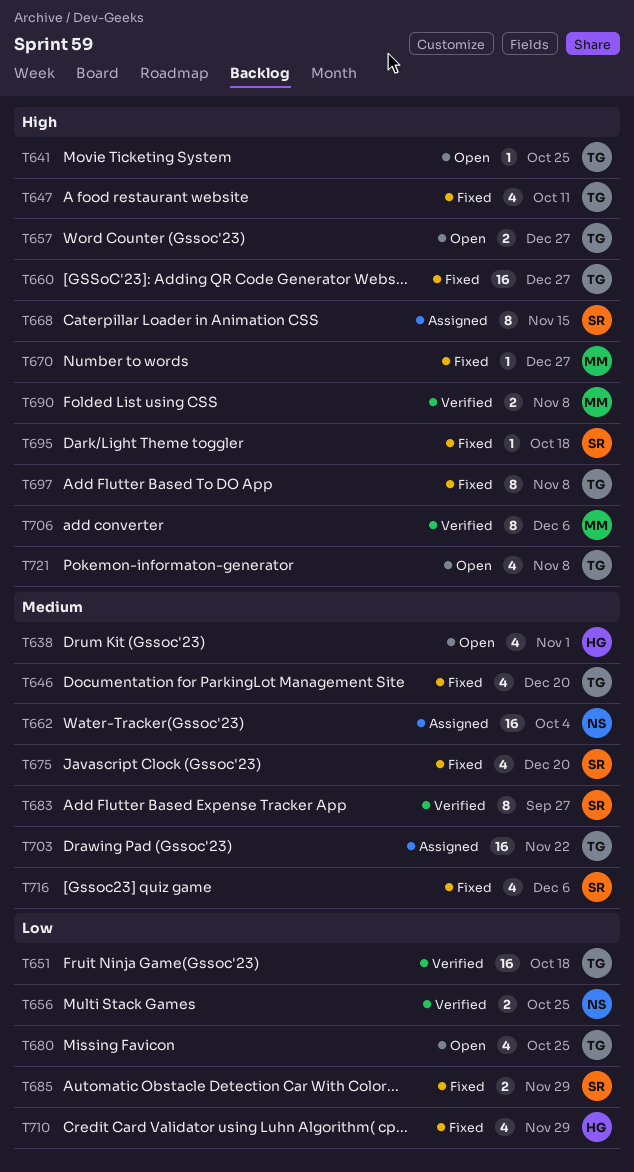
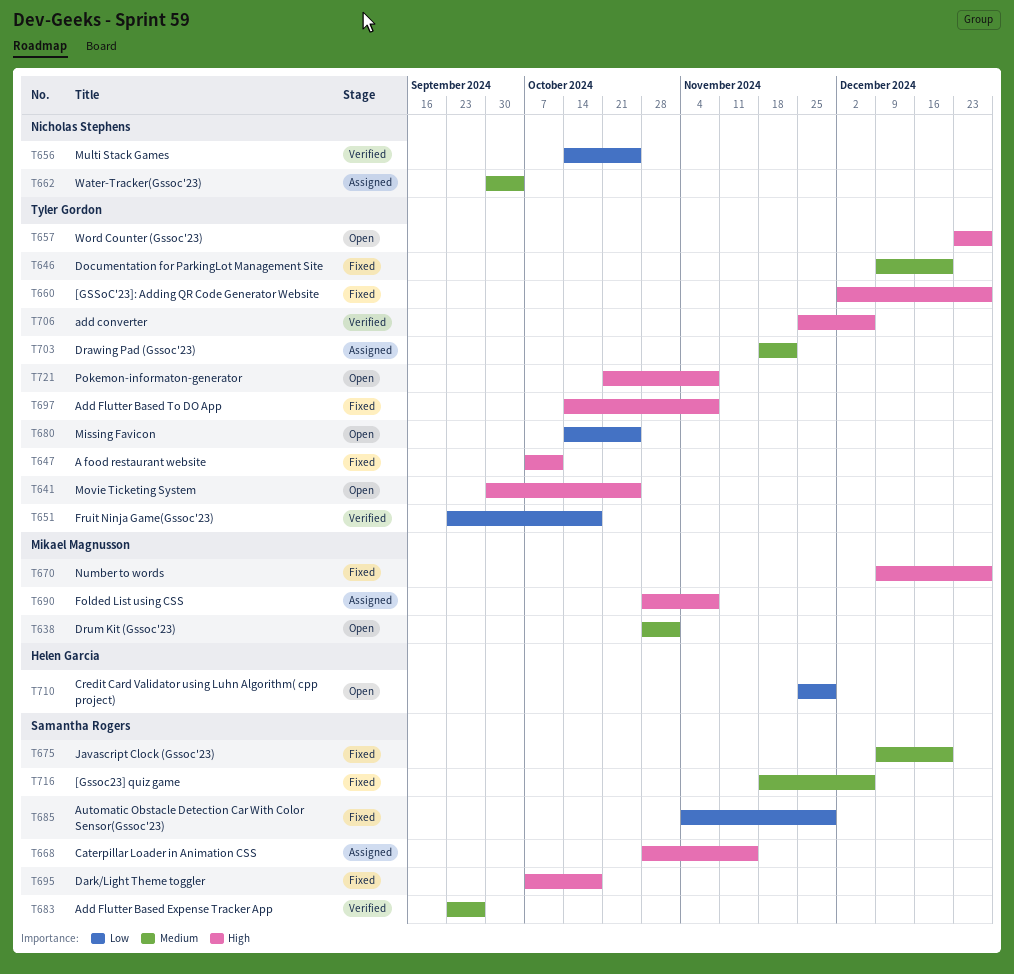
T638, owner: Helen Garcia -> Mikael Magnusson
T690, status: Verified -> Assigned
T706, owner: Mikael Magnusson -> Tyler Gordon
T710, status: Fixed -> Open

